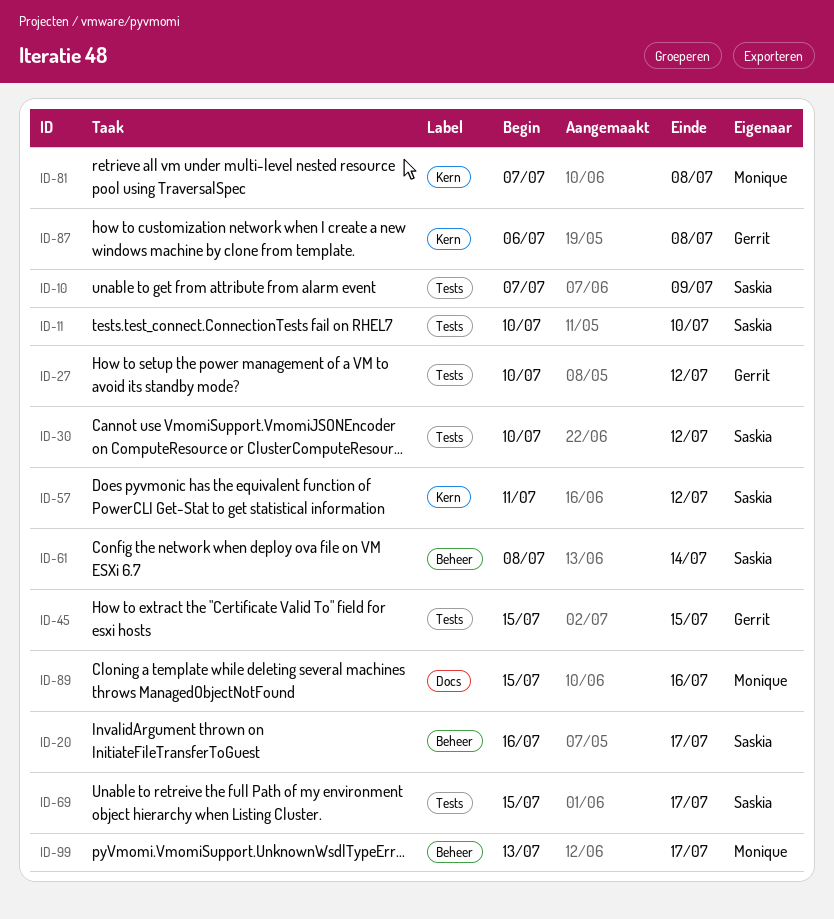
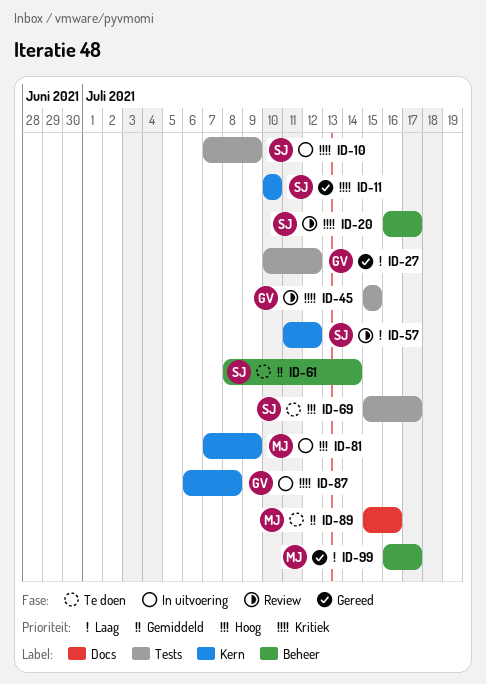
ID-11, label: Tests -> Kern
ID-30: present -> none
ID-81, due: Jul 8 -> Jul 9
ID-99, start: Jul 13 -> Jul 16

